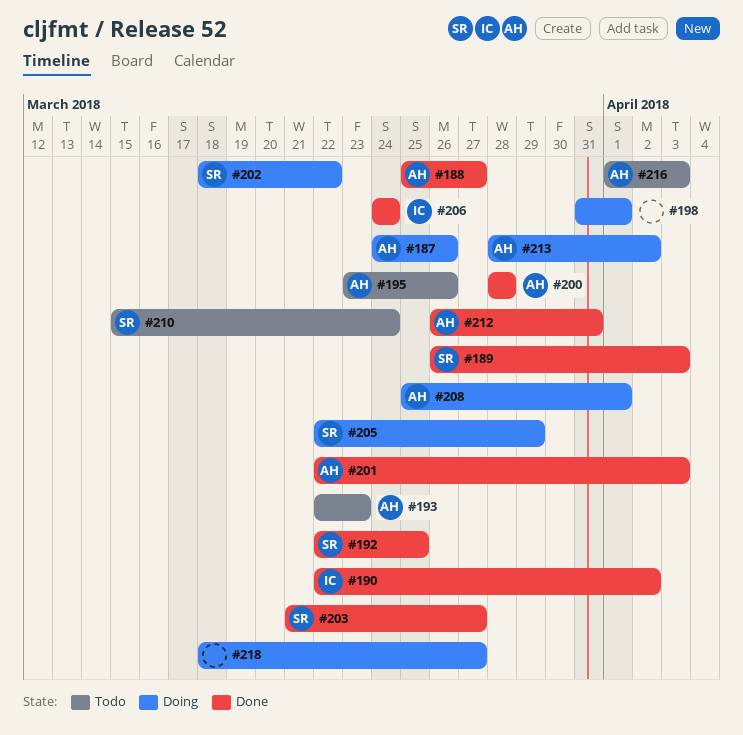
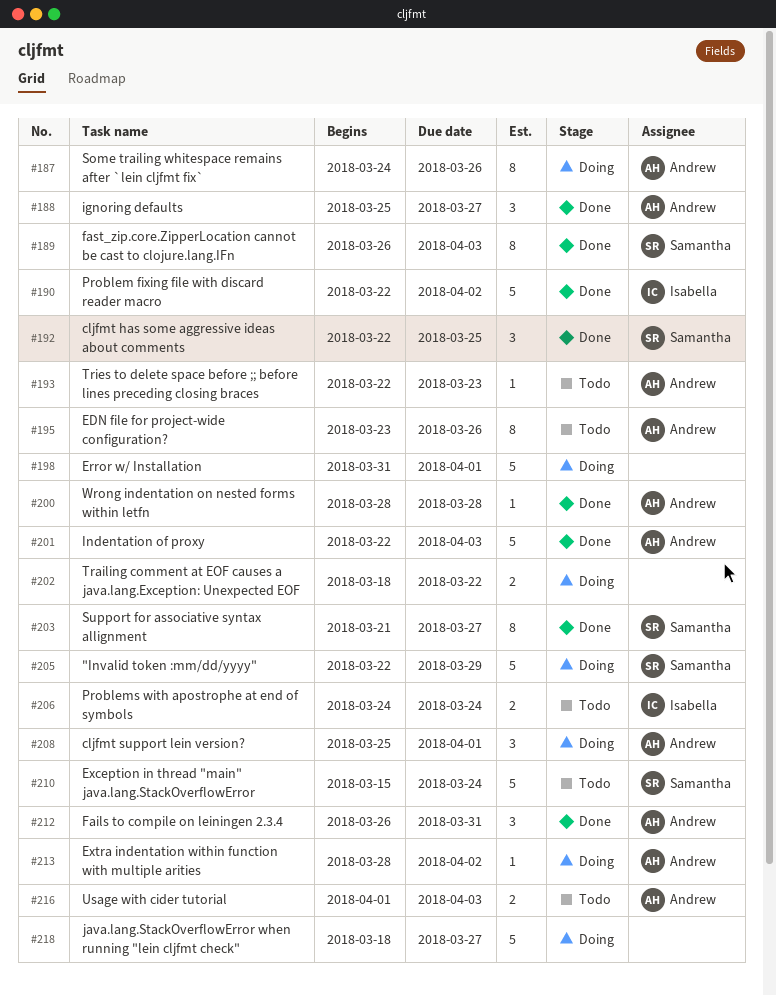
#202, owner: Samantha -> none
#206, status: Done -> Todo

